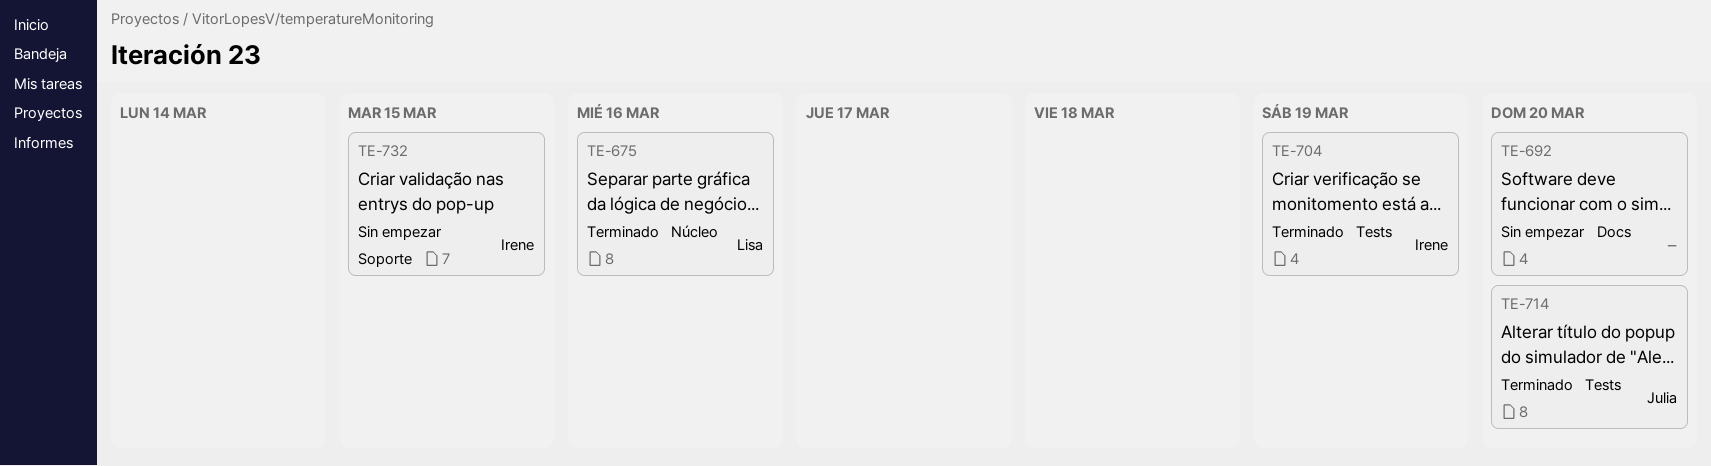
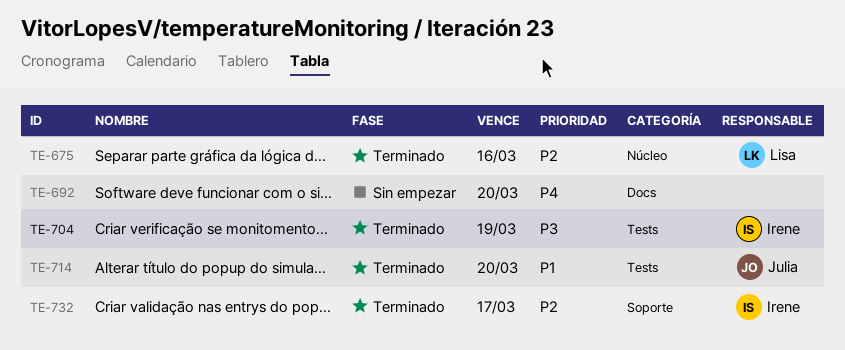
TE-732, status: Sin empezar -> Terminado
TE-732, due: Mar 15 -> Mar 17

